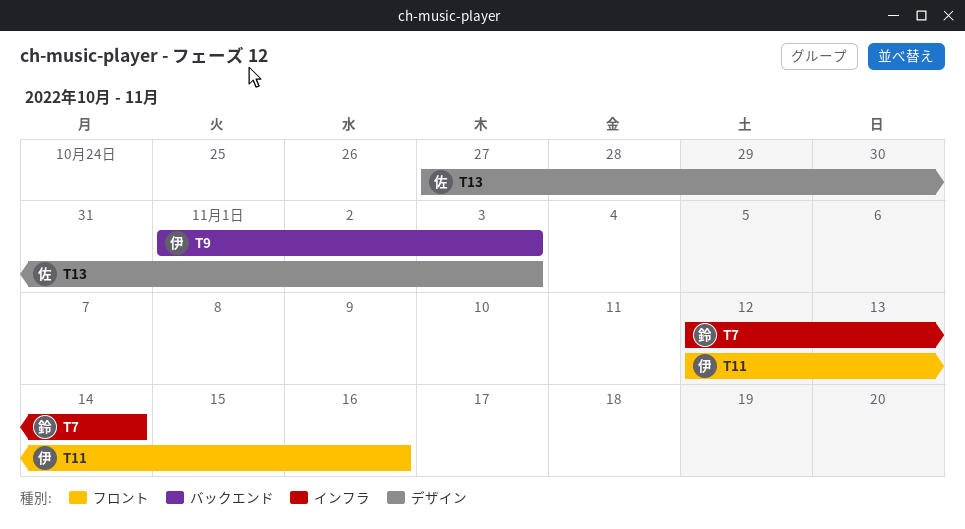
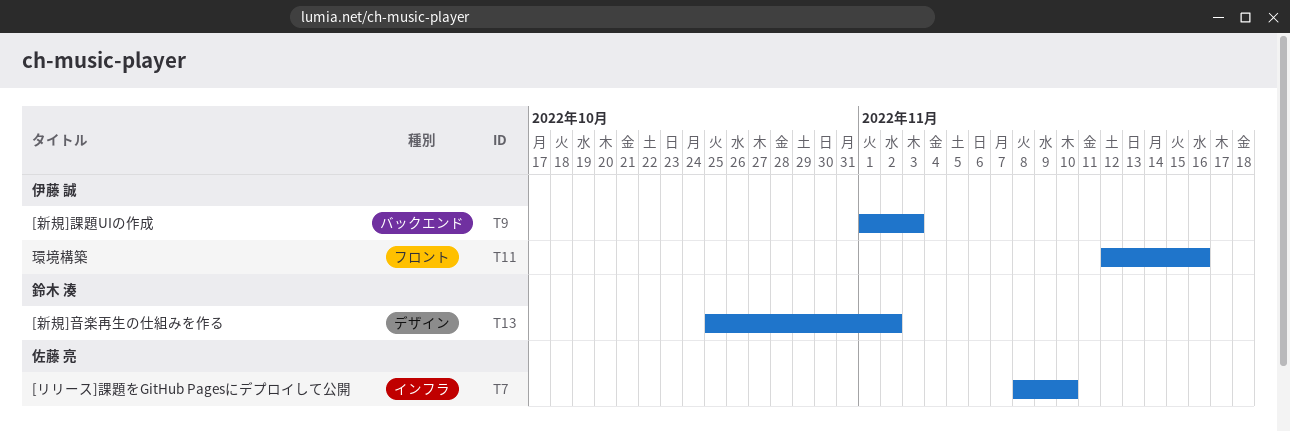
T7, owner: 鈴木 湊 -> 佐藤 亮
T7, start: Nov 12 -> Nov 8
T7, due: Nov 14 -> Nov 10
T13, owner: 佐藤 亮 -> 鈴木 湊
T13, start: Oct 27 -> Oct 25
T13, due: Nov 3 -> Nov 2

